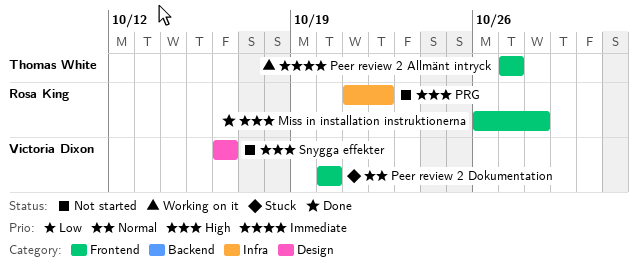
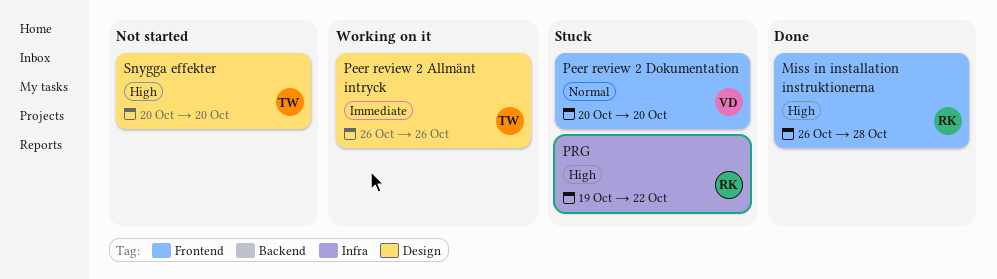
Peer review 2 Allmänt intryck, label: Frontend -> Design
Peer review 2 Allmänt intryck, start: Oct 27 -> Oct 26
Peer review 2 Allmänt intryck, due: Oct 27 -> Oct 26
PRG, status: Not started -> Stuck
PRG, start: Oct 21 -> Oct 19
Snygga effekter, owner: Victoria Dixon -> Thomas White
Snygga effekter, start: Oct 16 -> Oct 20
Snygga effekter, due: Oct 16 -> Oct 20

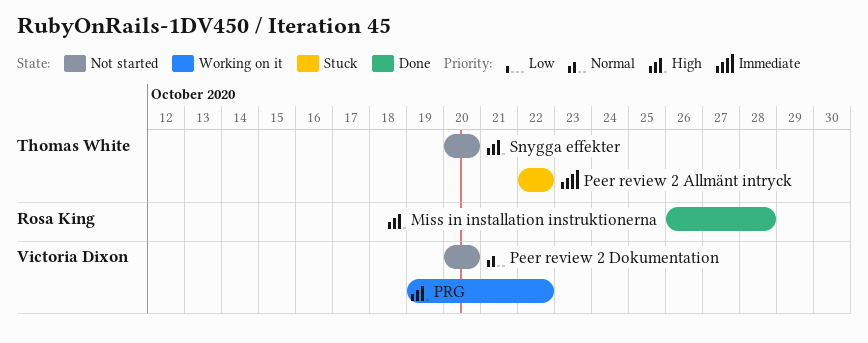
Peer review 2 Allmänt intryck, status: Working on it -> Stuck
Peer review 2 Allmänt intryck, start: Oct 26 -> Oct 22
Peer review 2 Allmänt intryck, due: Oct 26 -> Oct 22
Peer review 2 Dokumentation, status: Stuck -> Not started
PRG, status: Stuck -> Working on it
PRG, owner: Rosa King -> Victoria Dixon

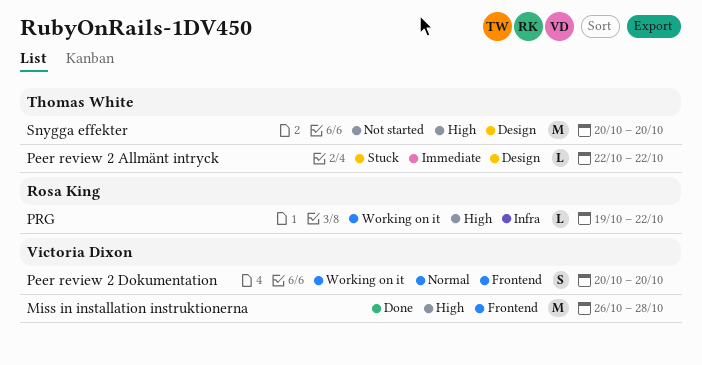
Miss in installation instruktionerna, owner: Rosa King -> Victoria Dixon
Peer review 2 Dokumentation, status: Not started -> Working on it
PRG, owner: Victoria Dixon -> Rosa King

